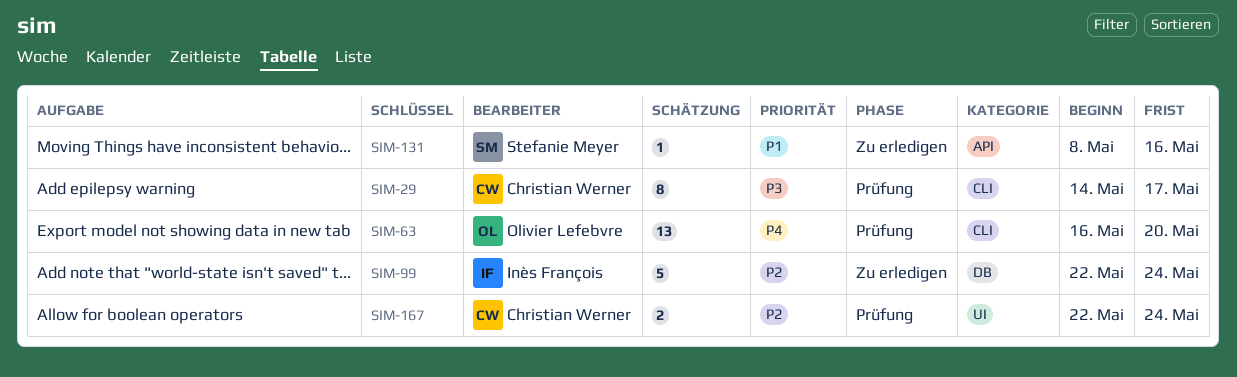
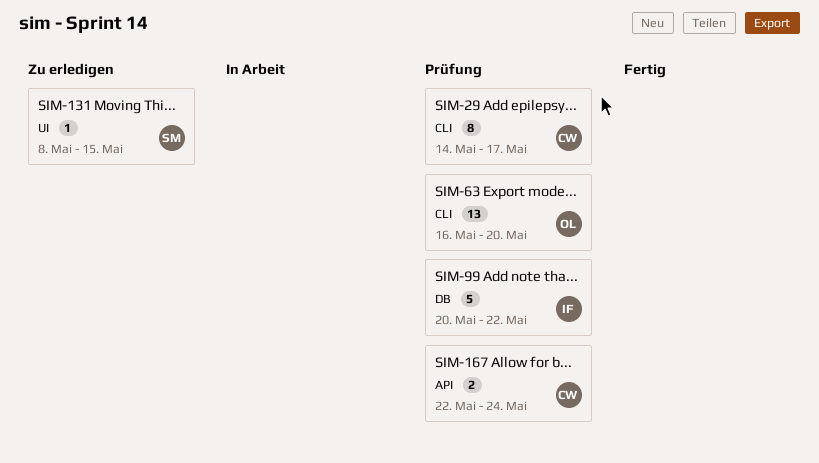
SIM-99, status: Zu erledigen -> Prüfung
SIM-99, start: May 22 -> May 20
SIM-99, due: May 24 -> May 22
SIM-131, label: API -> UI
SIM-131, due: May 16 -> May 15
SIM-167, label: UI -> API

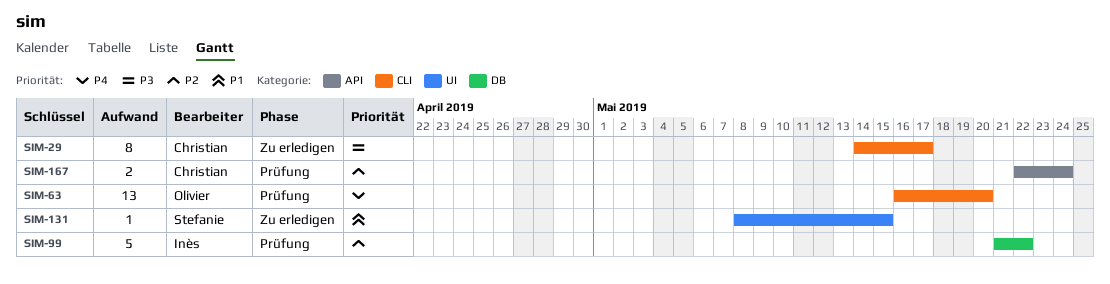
SIM-29, status: Prüfung -> Zu erledigen
SIM-99, start: May 20 -> May 21

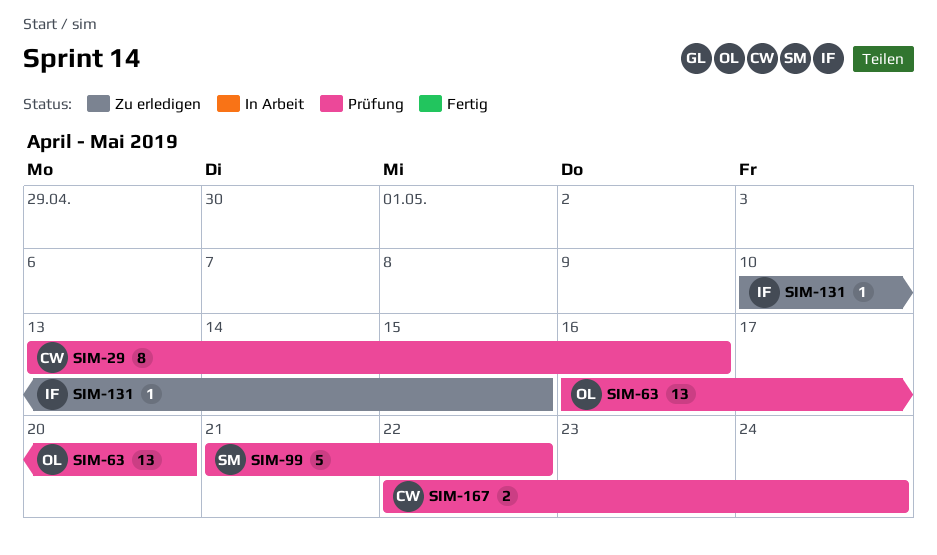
SIM-29, status: Zu erledigen -> Prüfung
SIM-29, start: May 14 -> May 13
SIM-29, due: May 17 -> May 16
SIM-99, owner: Inès -> Stefanie
SIM-131, owner: Stefanie -> Inès
SIM-131, start: May 8 -> May 10

